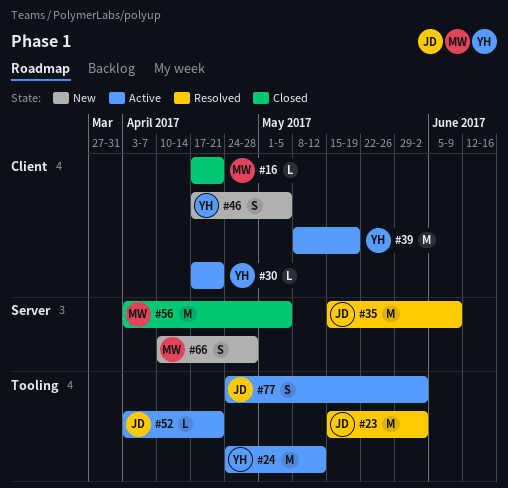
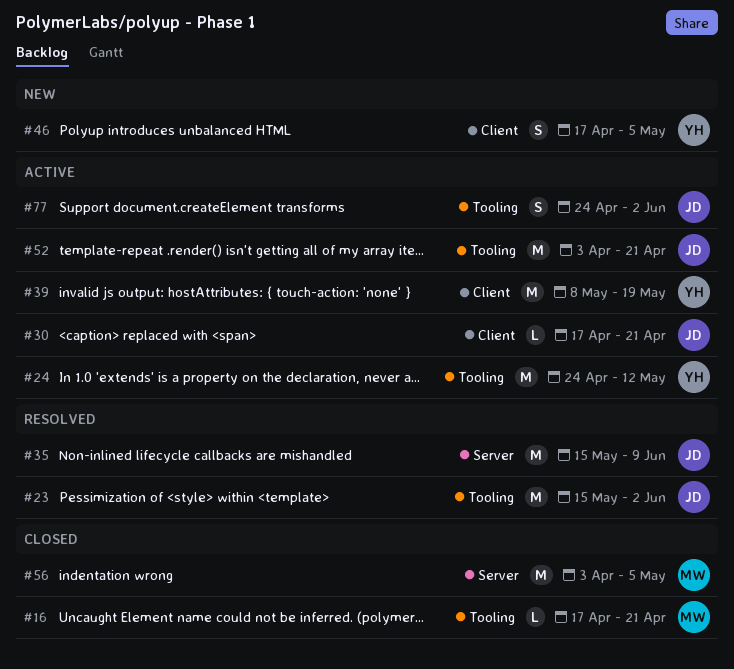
#16, label: Client -> Tooling
#30, owner: YH -> JD
#52, estimate: L -> M
#66: present -> none

